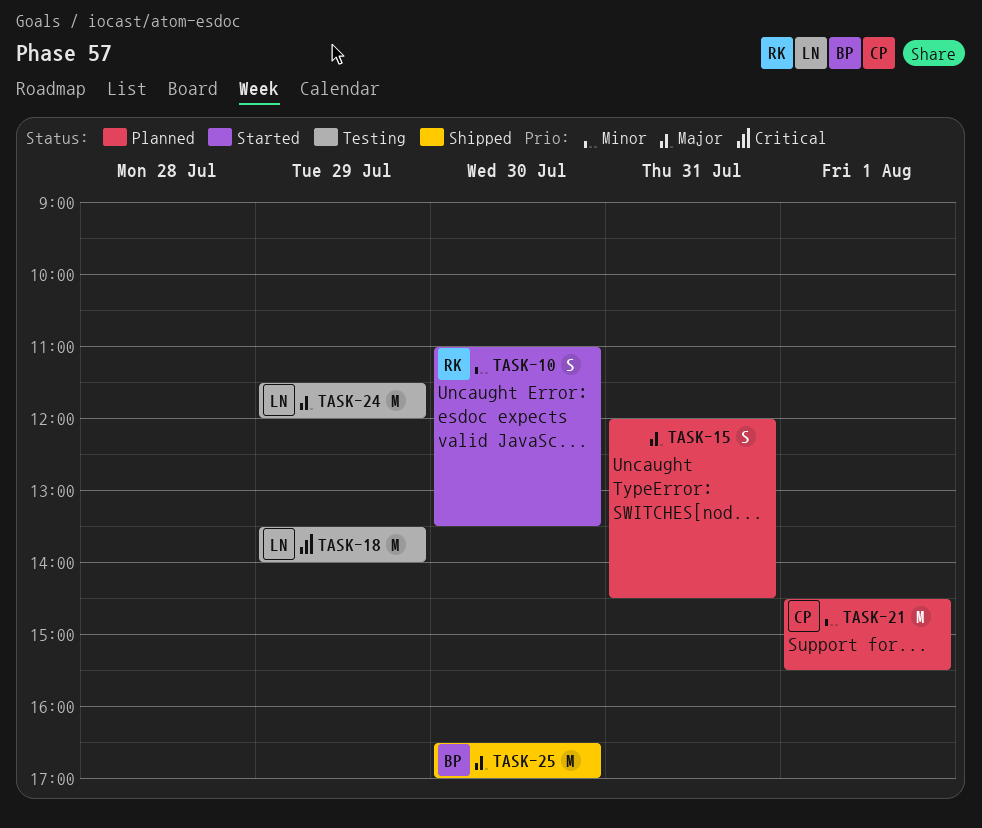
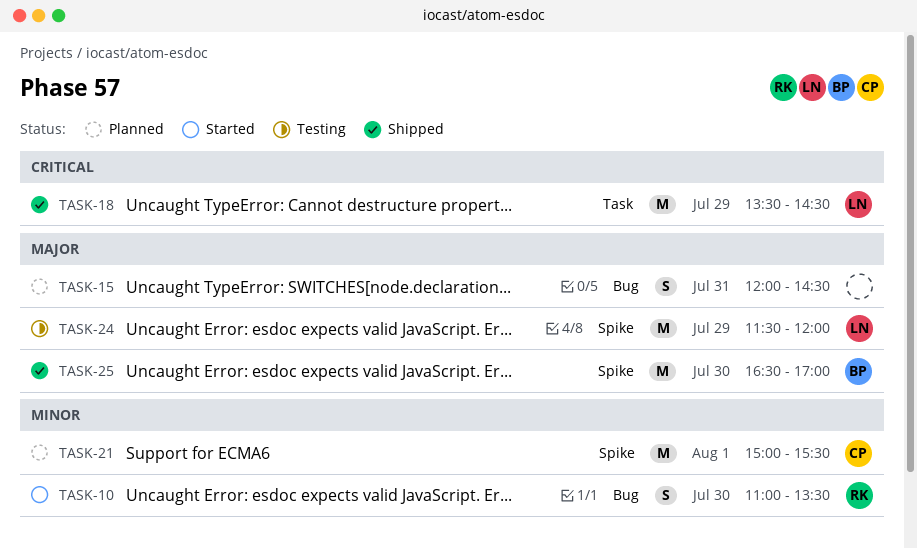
TASK-18, status: Testing -> Shipped
TASK-18, ends: 14:00 -> 14:30
TASK-21, begins: 14:30 -> 15:00

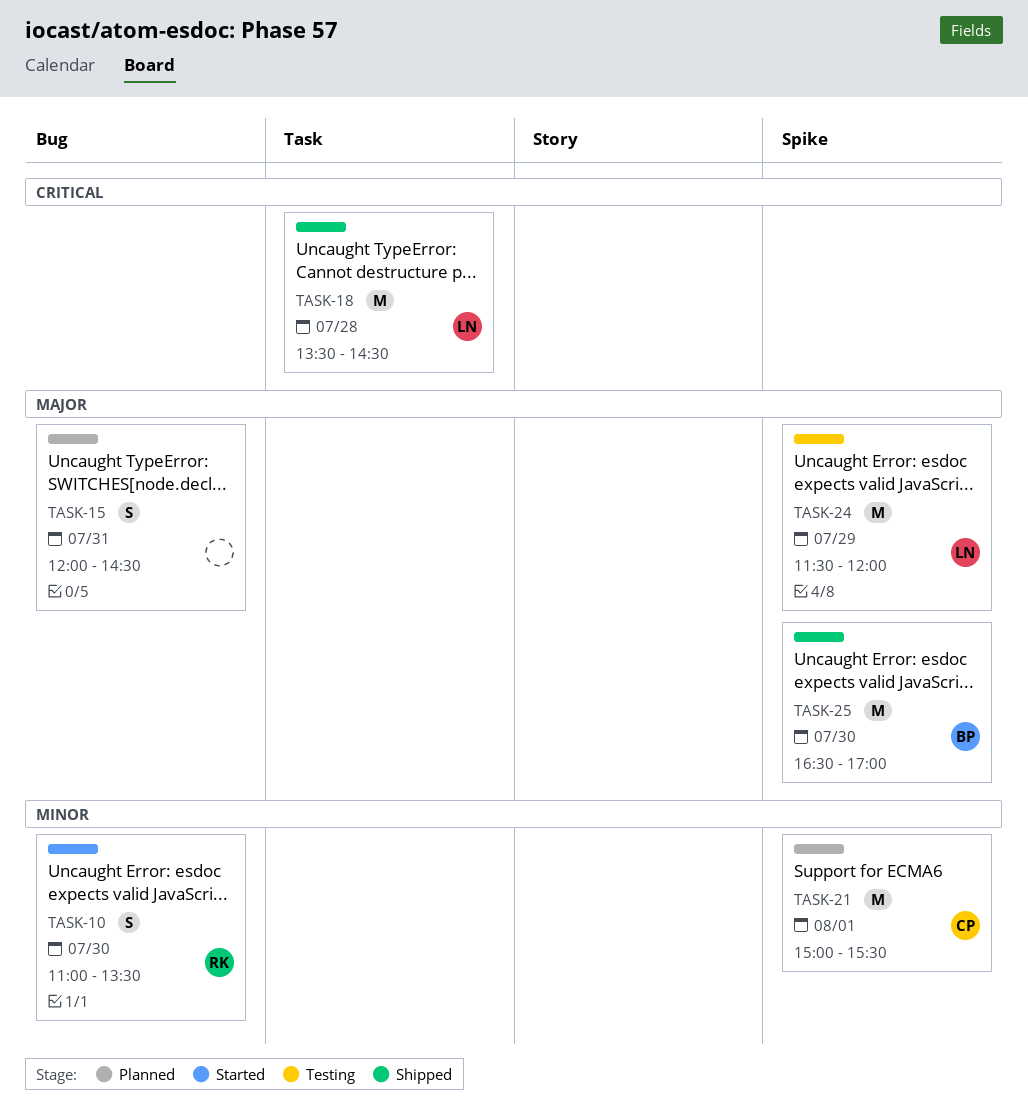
TASK-18, day: Jul 29 -> Jul 28

